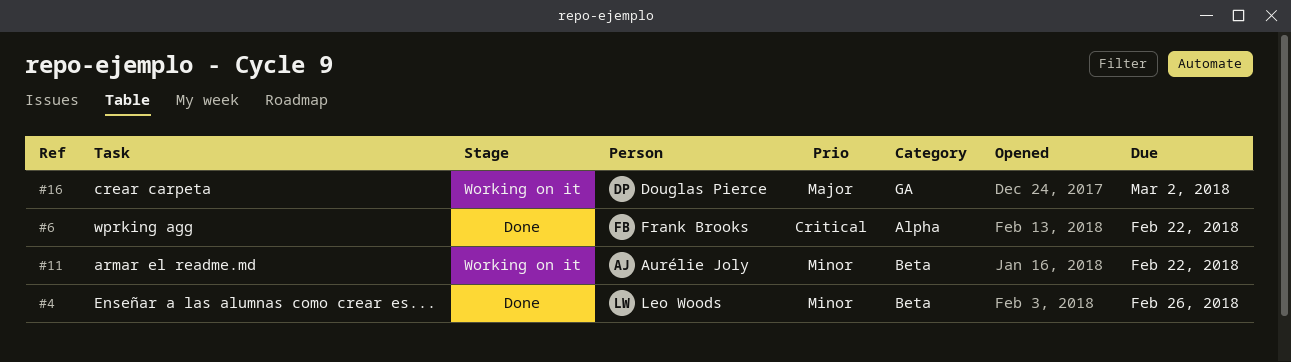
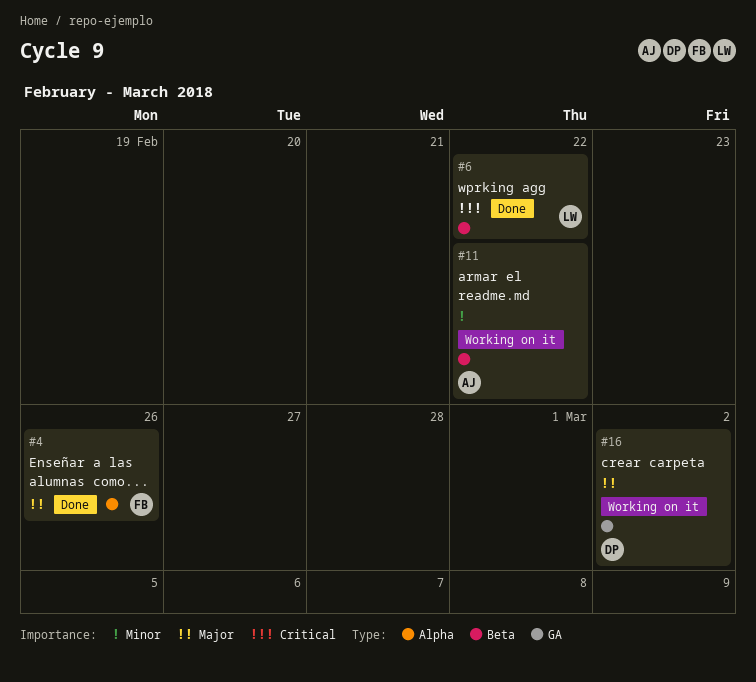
#4, owner: Leo Woods -> Frank Brooks
#4, priority: Minor -> Major
#4, label: Beta -> Alpha
#6, owner: Frank Brooks -> Leo Woods
#6, label: Alpha -> Beta

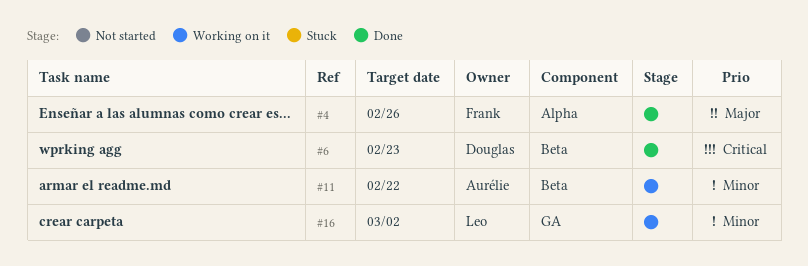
#6, owner: Leo -> Douglas
#6, due: Feb 22 -> Feb 23
#16, owner: Douglas -> Leo
#16, priority: Major -> Minor

